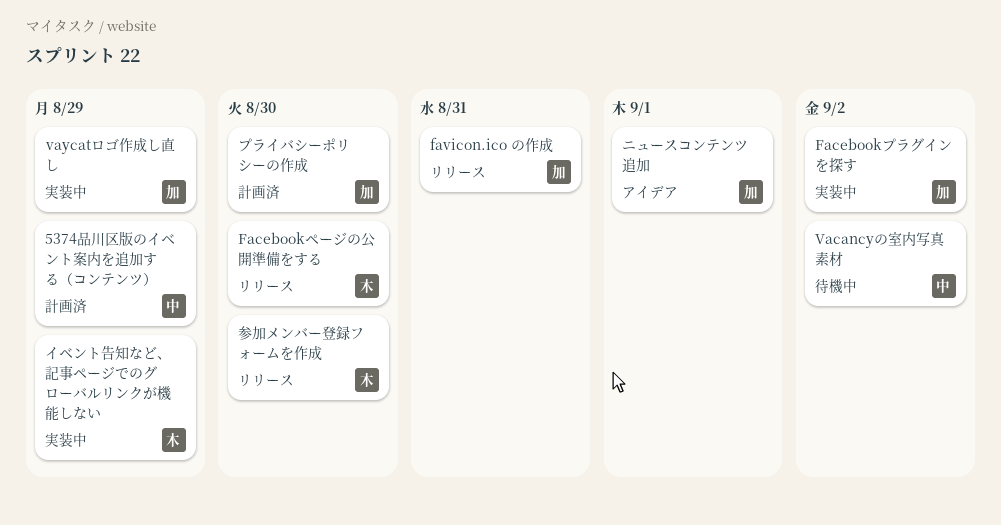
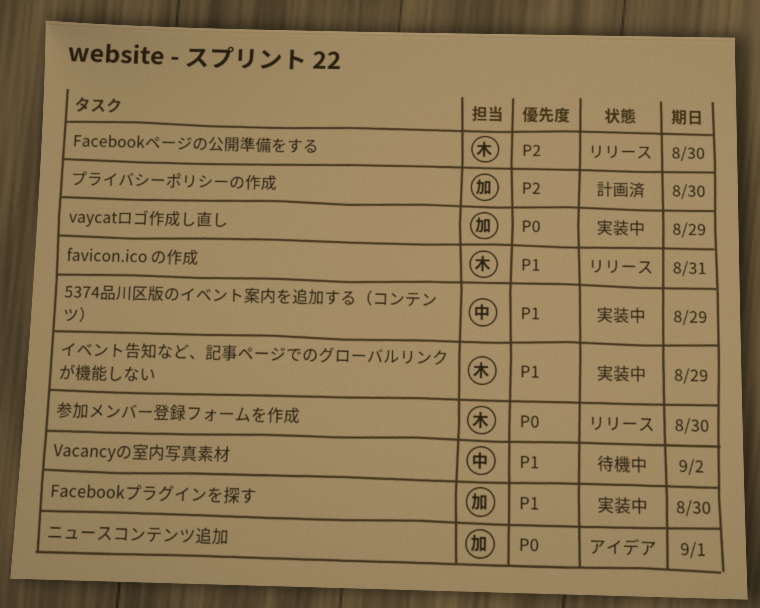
5374品川区版のイベント案内を追加する（コンテンツ）, status: 計画済 -> 実装中
Facebookプラグインを探す, due: Sep 2 -> Aug 30
favicon.ico の作成, owner: 加 -> 木

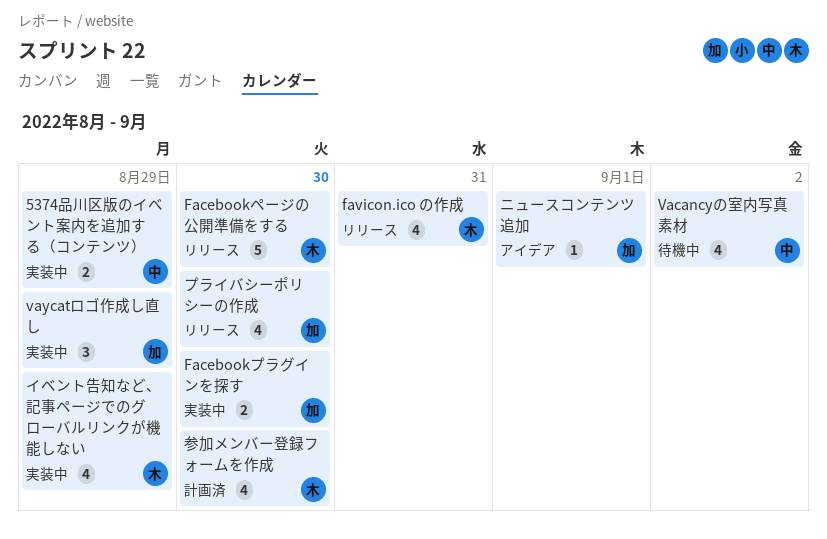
プライバシーポリシーの作成, status: 計画済 -> リリース
参加メンバー登録フォームを作成, status: リリース -> 計画済

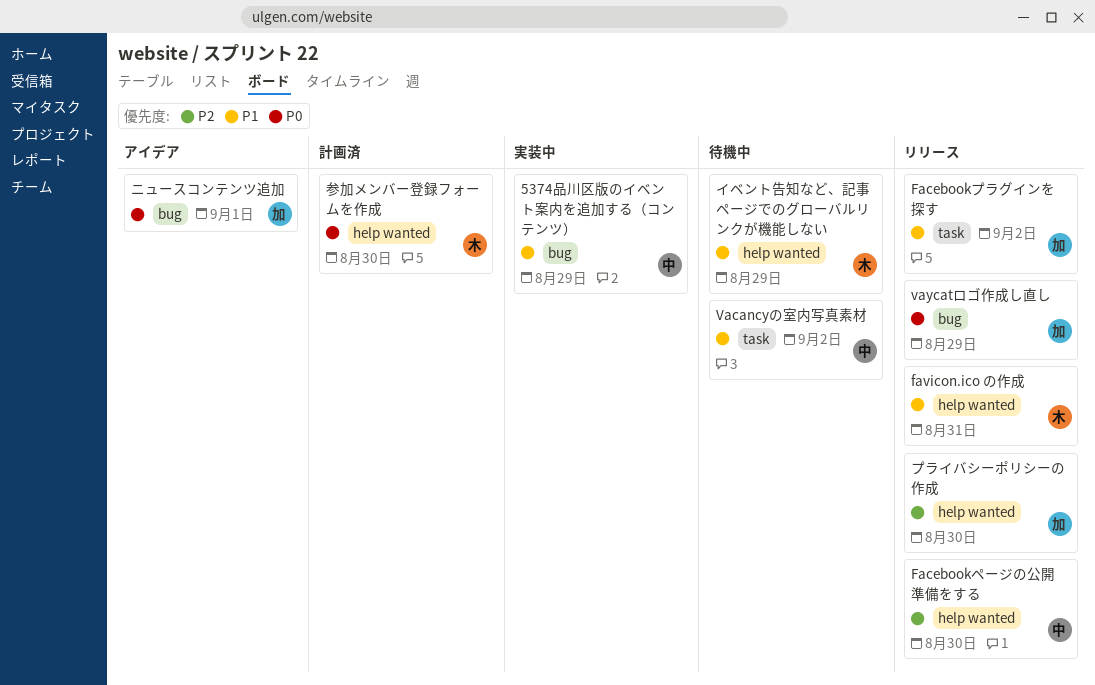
Facebookプラグインを探す, status: 実装中 -> リリース
Facebookプラグインを探す, due: Aug 30 -> Sep 2
Facebookページの公開準備をする, owner: 木 -> 中
vaycatロゴ作成し直し, status: 実装中 -> リリース
イベント告知など、記事ページでのグローバルリンクが機能しない, status: 実装中 -> 待機中

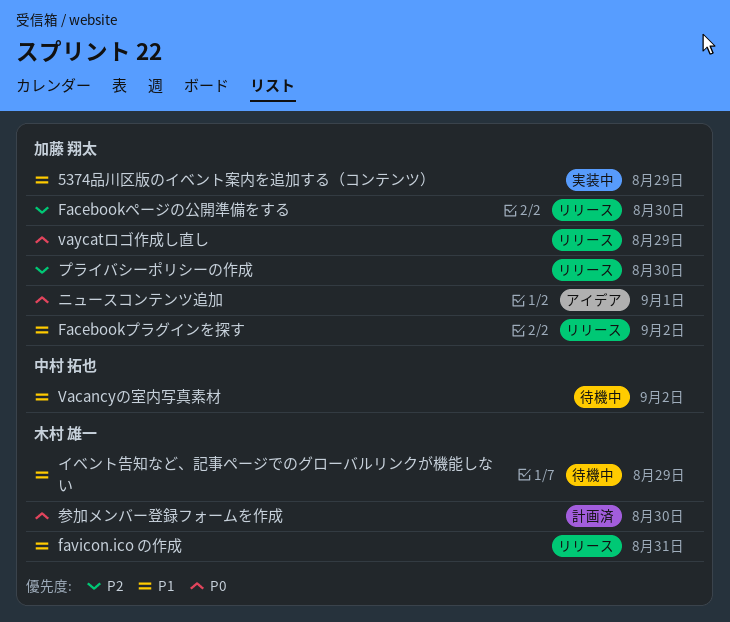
5374品川区版のイベント案内を追加する（コンテンツ）, owner: 中村 拓也 -> 加藤 翔太
Facebookページの公開準備をする, owner: 中村 拓也 -> 加藤 翔太

